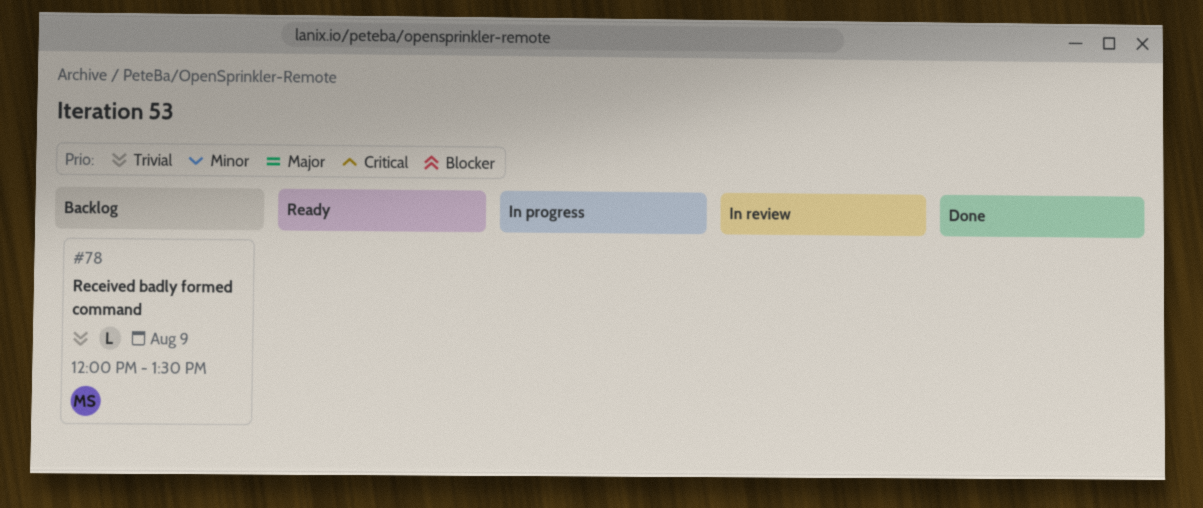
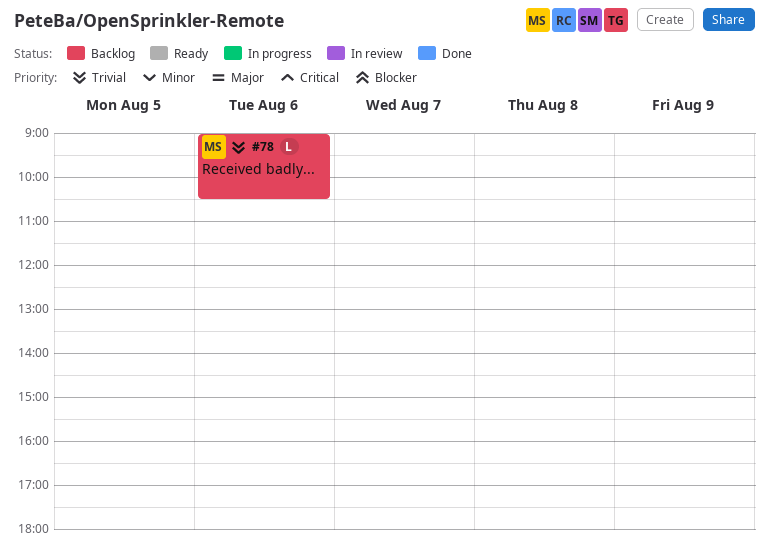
#78, day: Aug 9 -> Aug 6
#78, begins: 12:00 -> 09:00
#78, ends: 13:30 -> 10:30

